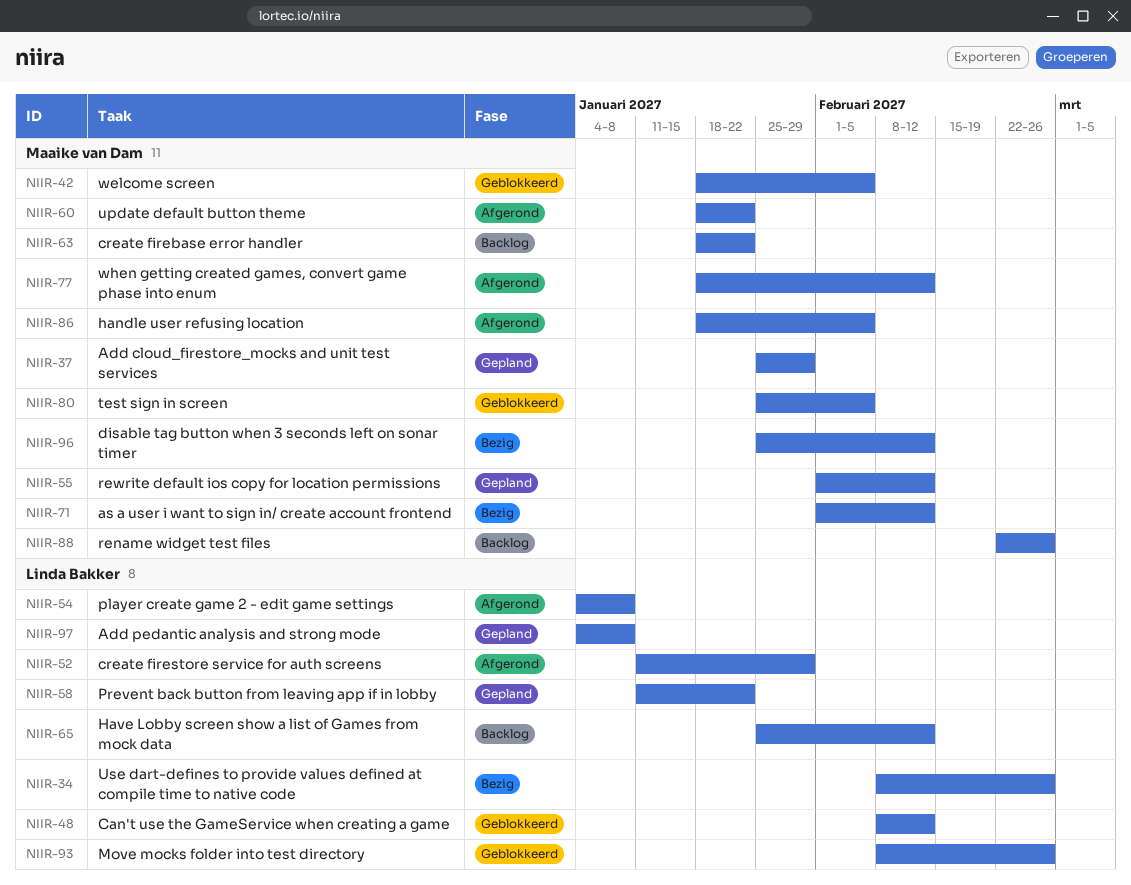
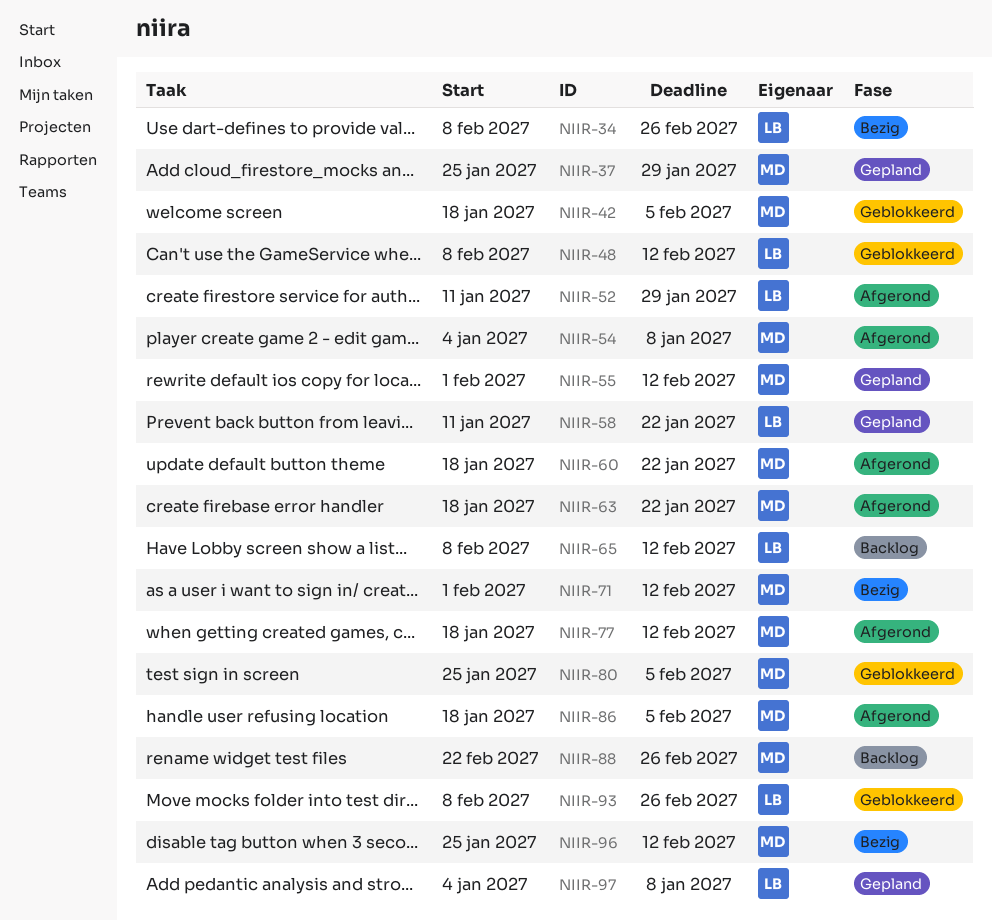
NIIR-54, owner: Linda Bakker -> Maaike van Dam
NIIR-63, status: Backlog -> Afgerond
NIIR-65, start: Jan 25 -> Feb 8

